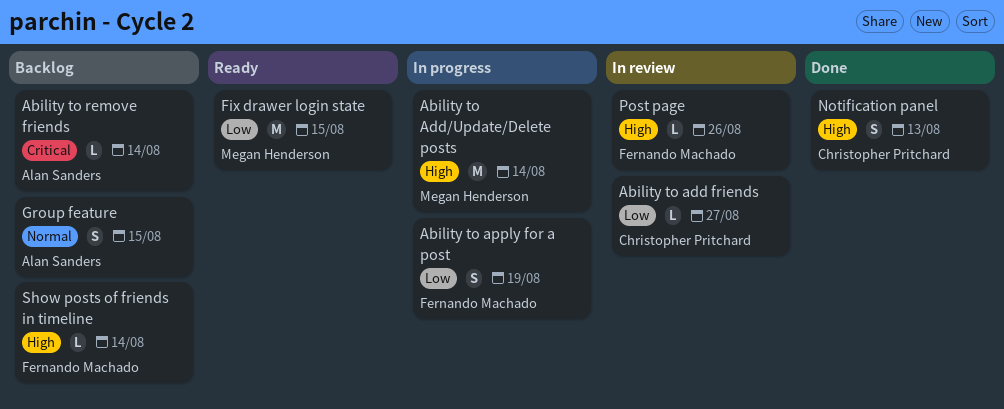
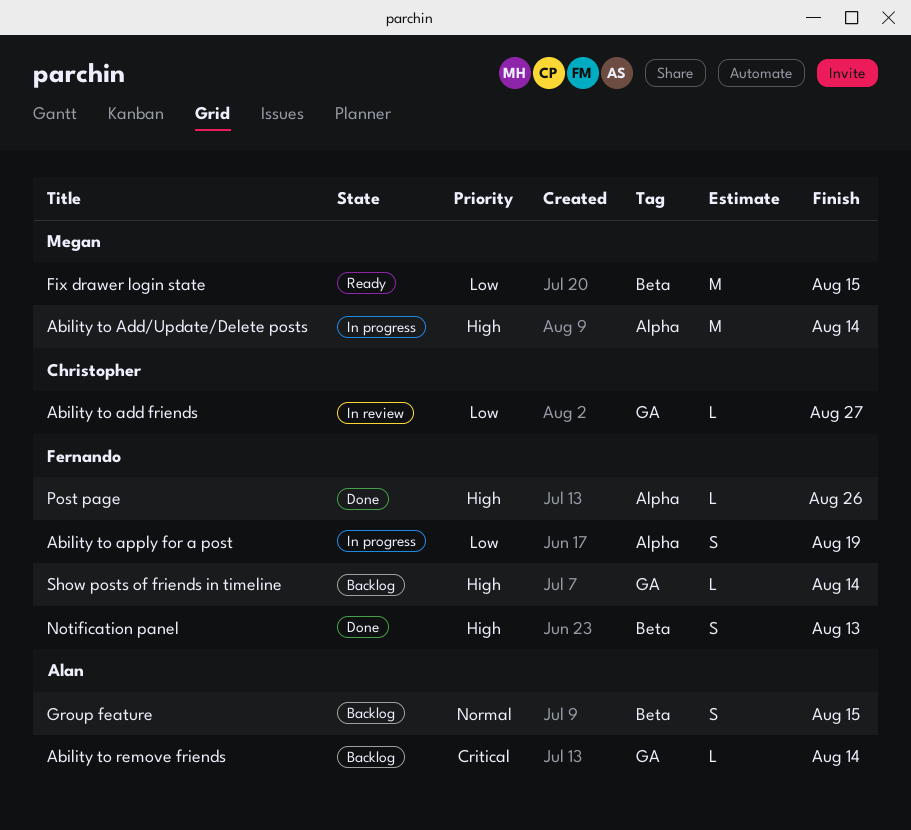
Notification panel, owner: Christopher Pritchard -> Fernando Machado
Post page, status: In review -> Done

